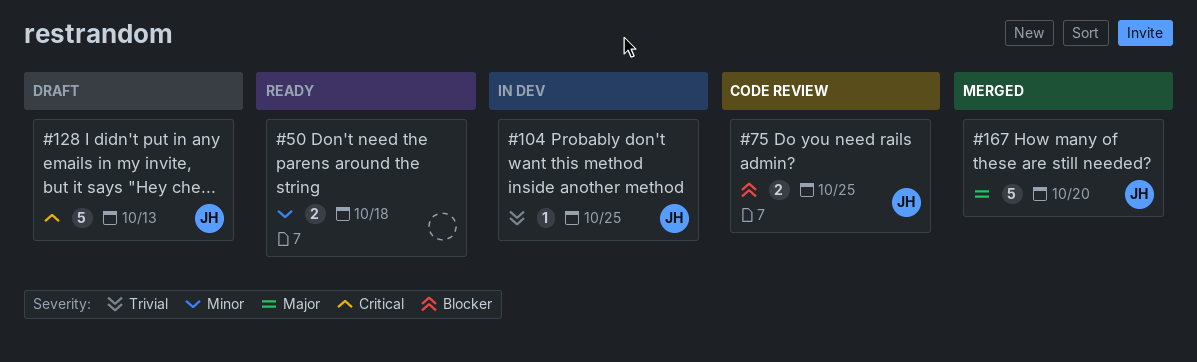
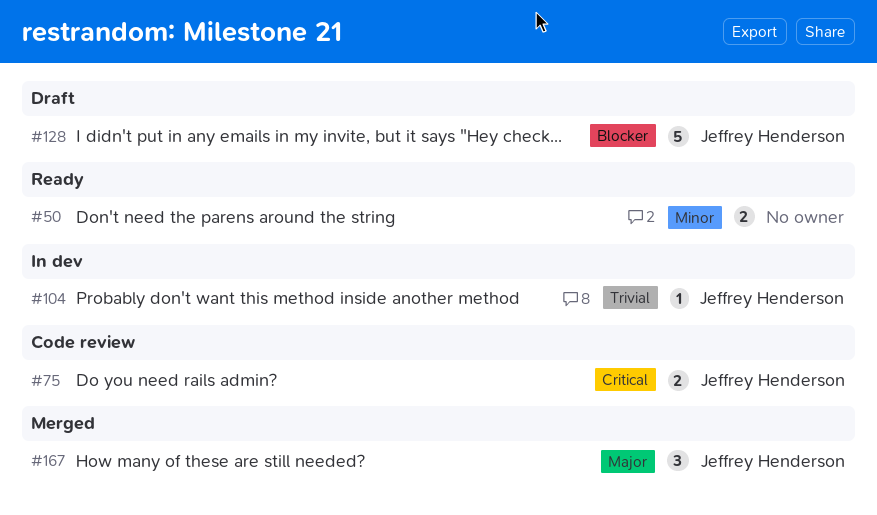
#75, priority: Blocker -> Critical
#128, priority: Critical -> Blocker
#167, estimate: 5 -> 3

